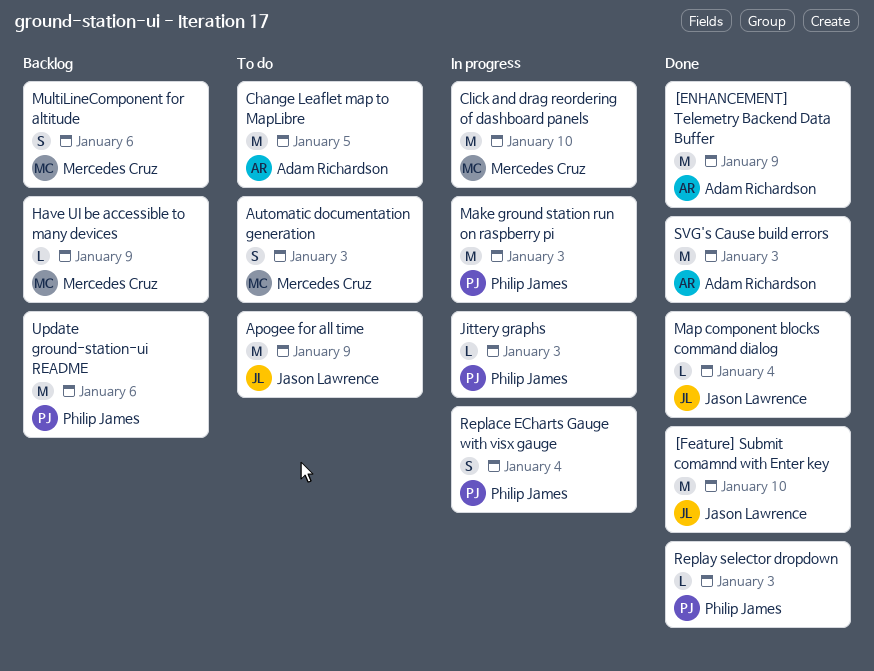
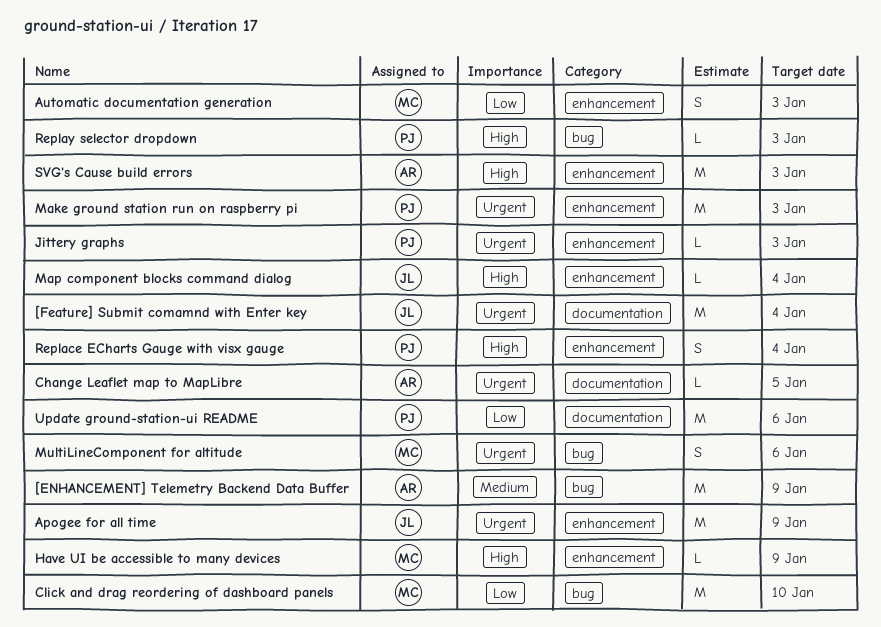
[Feature] Submit comamnd with Enter key, due: Jan 10 -> Jan 4
Change Leaflet map to MapLibre, estimate: M -> L

